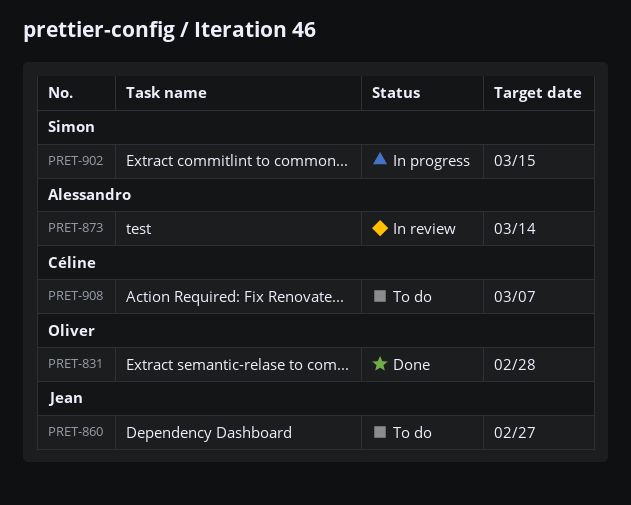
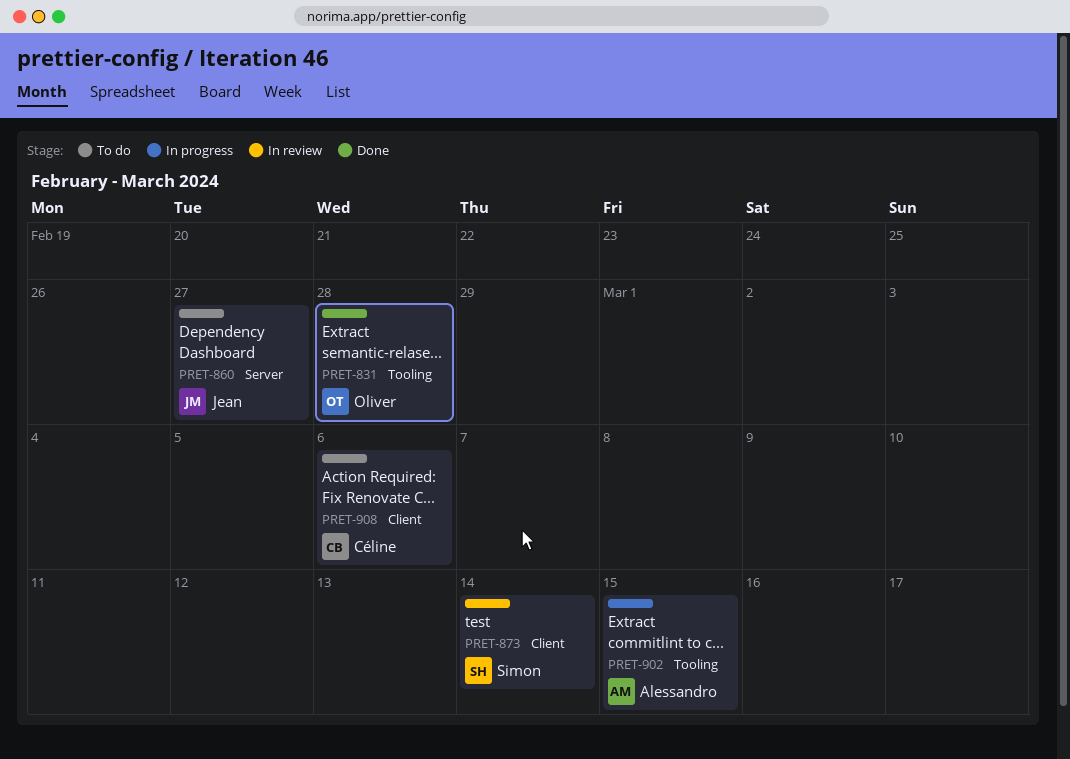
PRET-873, owner: Alessandro -> Simon
PRET-902, owner: Simon -> Alessandro
PRET-908, due: Mar 7 -> Mar 6

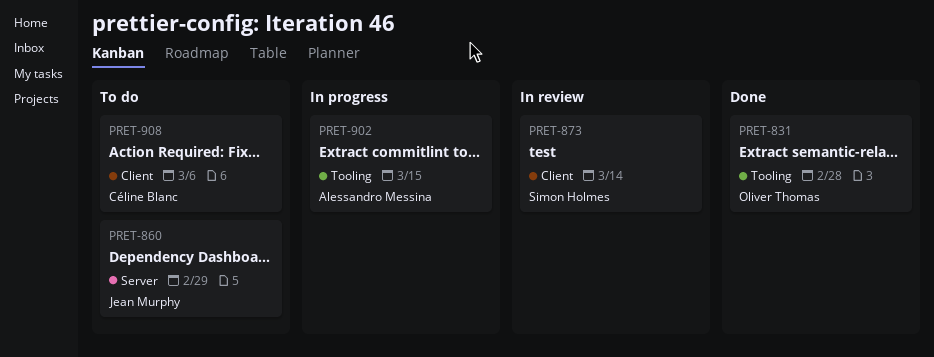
PRET-860, due: Feb 27 -> Feb 29

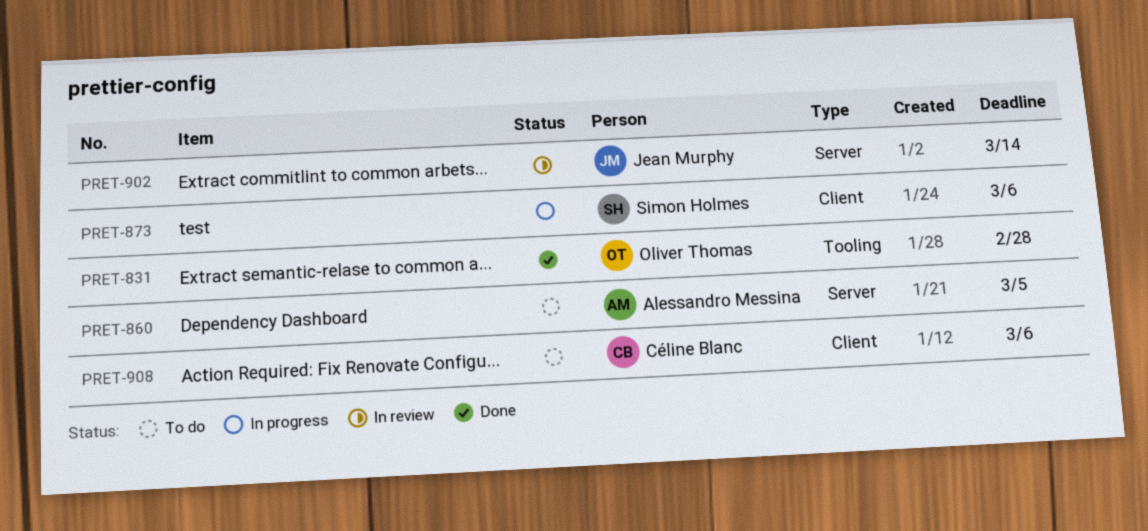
PRET-860, owner: Jean Murphy -> Alessandro Messina
PRET-860, due: Feb 29 -> Mar 5
PRET-873, status: In review -> In progress
PRET-873, due: Mar 14 -> Mar 6
PRET-902, status: In progress -> In review
PRET-902, owner: Alessandro Messina -> Jean Murphy
PRET-902, label: Tooling -> Server
PRET-902, due: Mar 15 -> Mar 14

